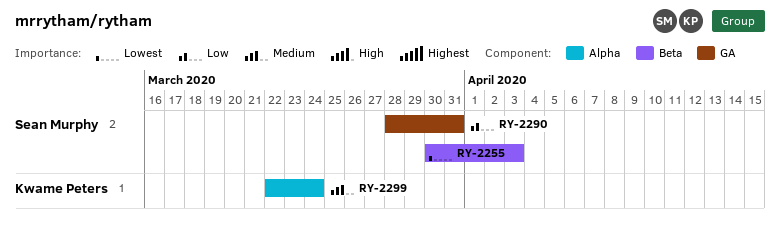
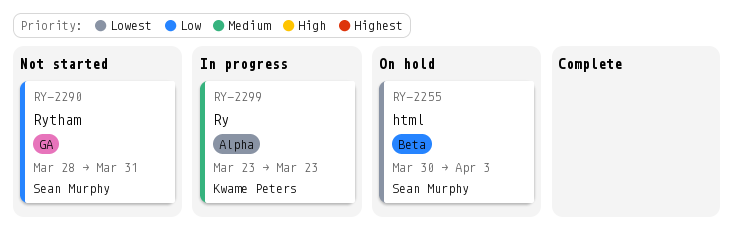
RY-2299, start: Mar 22 -> Mar 23
RY-2299, due: Mar 24 -> Mar 23

